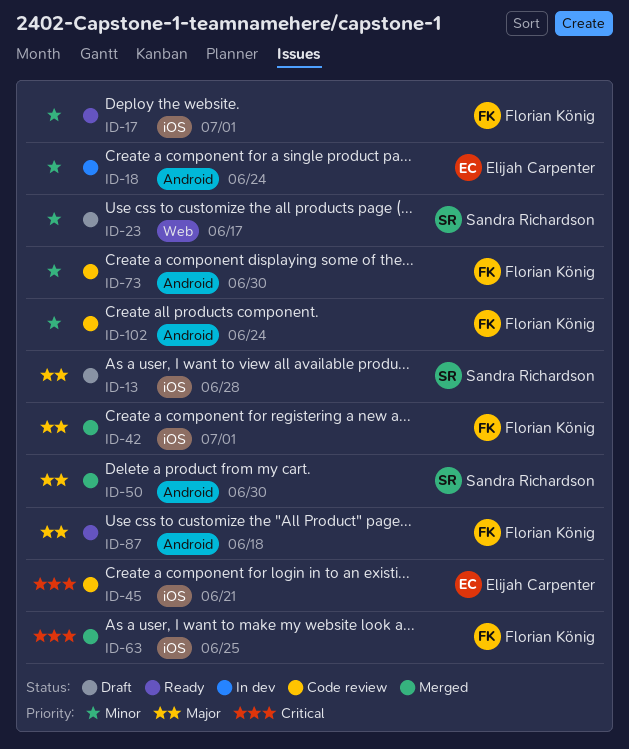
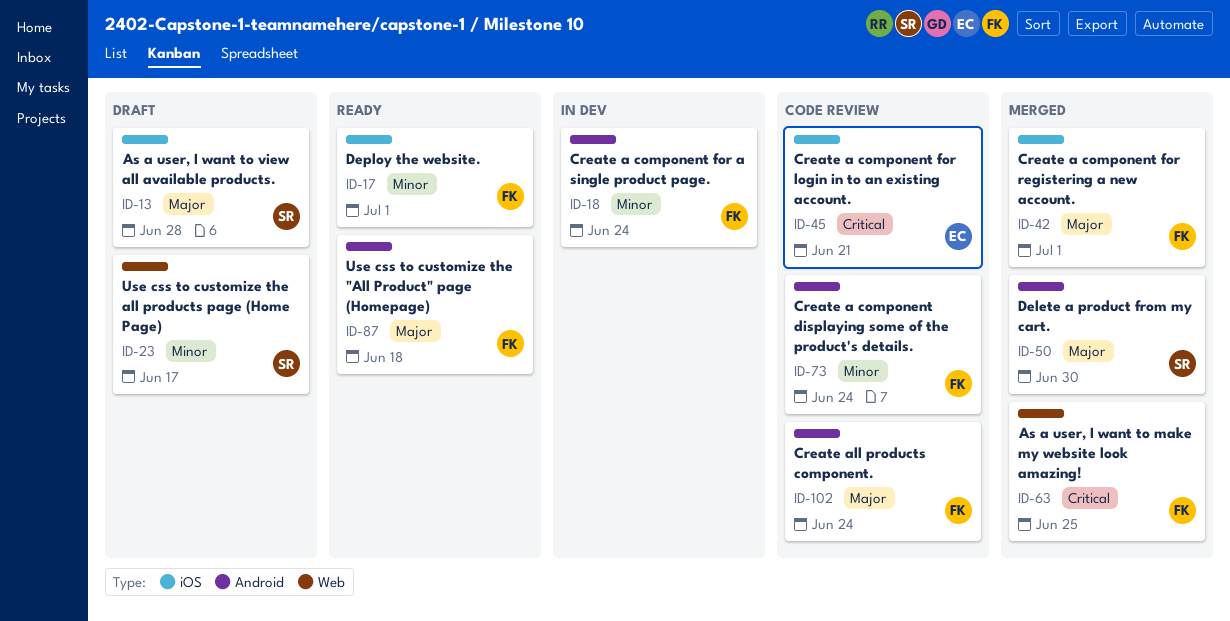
ID-18, owner: Elijah Carpenter -> Florian König
ID-63, label: iOS -> Web
ID-73, due: Jun 30 -> Jun 24
ID-102, priority: Minor -> Major

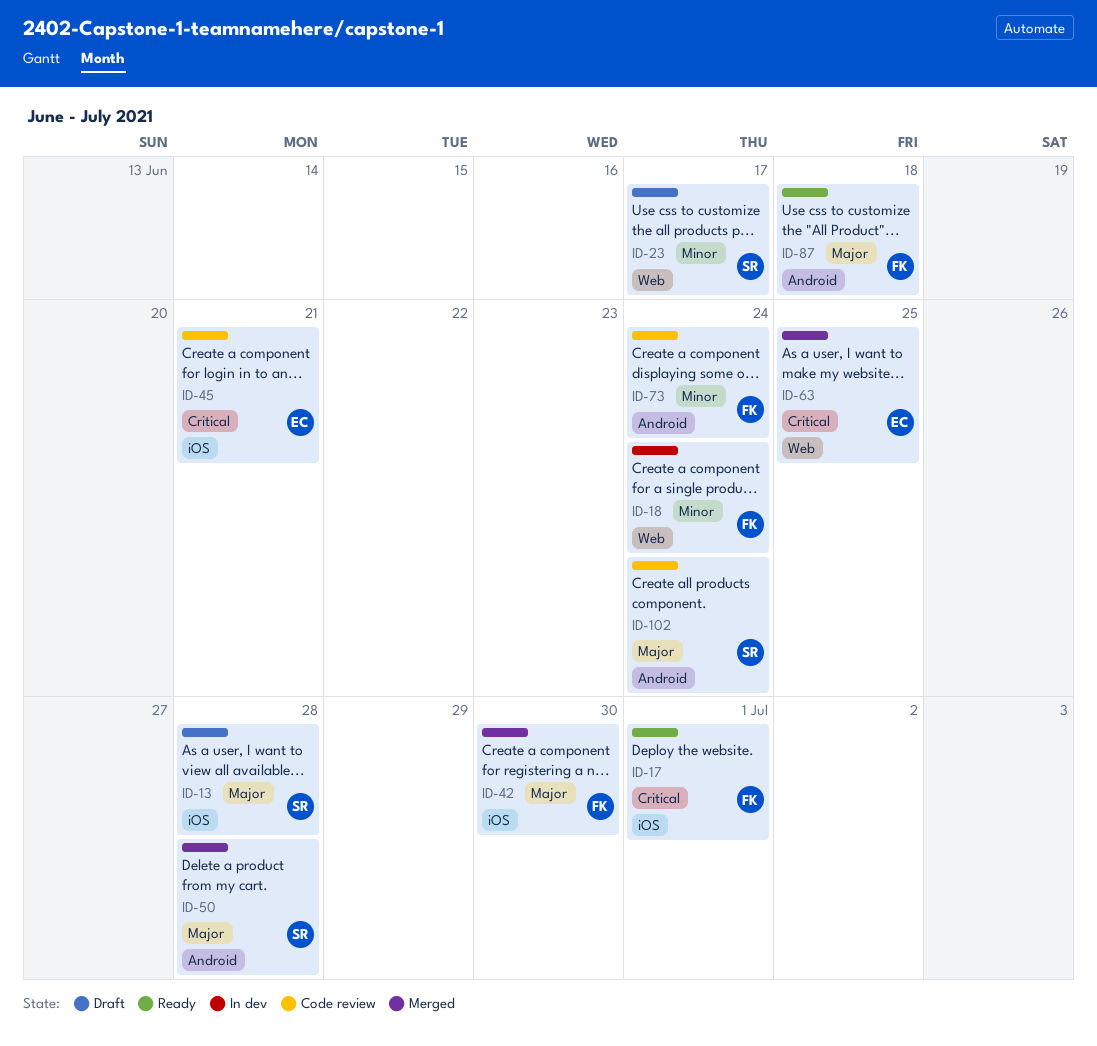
ID-17, priority: Minor -> Critical
ID-18, label: Android -> Web
ID-42, due: Jul 1 -> Jun 30
ID-50, due: Jun 30 -> Jun 28
ID-63, owner: FK -> EC
ID-102, owner: FK -> SR

